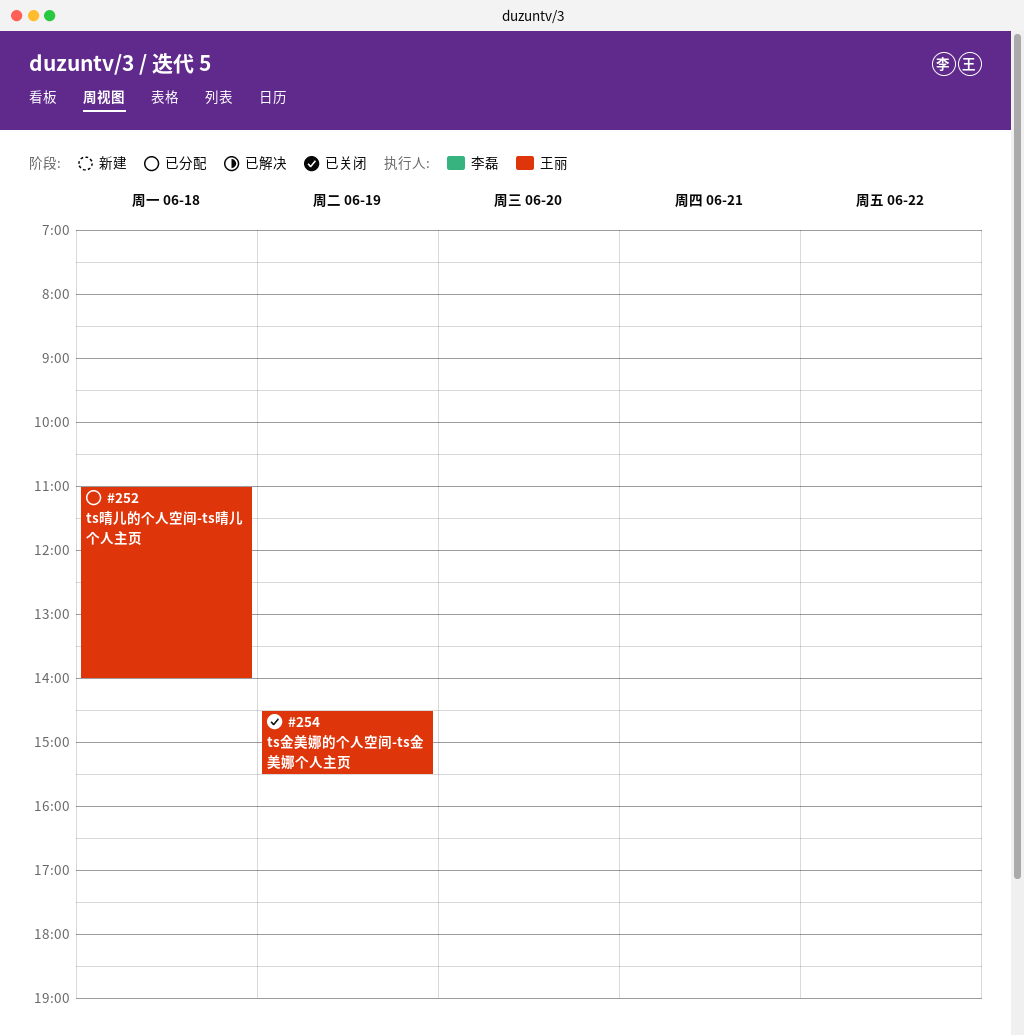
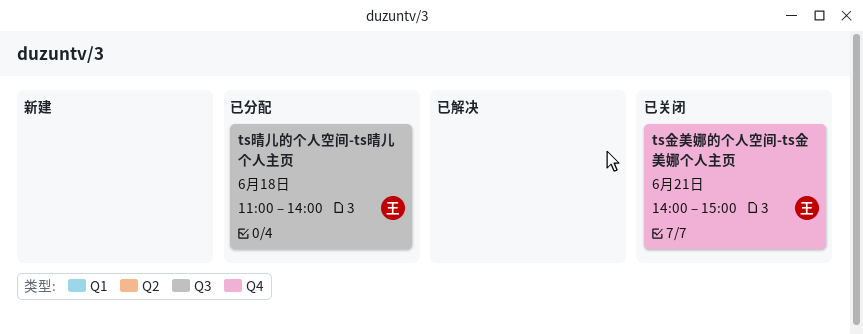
ts金美娜的个人空间-ts金美娜个人主页, day: Jun 19 -> Jun 21
ts金美娜的个人空间-ts金美娜个人主页, begins: 14:30 -> 14:00
ts金美娜的个人空间-ts金美娜个人主页, ends: 15:30 -> 15:00

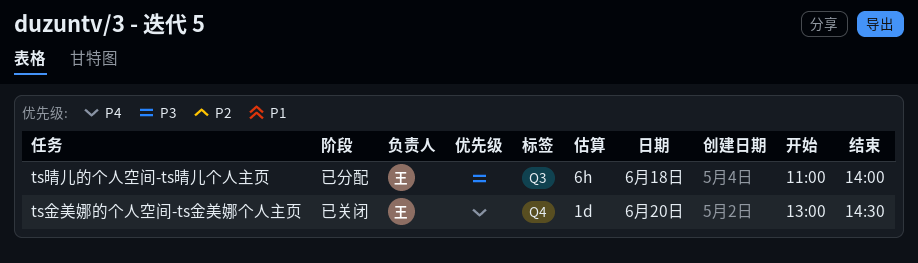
ts金美娜的个人空间-ts金美娜个人主页, day: Jun 21 -> Jun 20
ts金美娜的个人空间-ts金美娜个人主页, begins: 14:00 -> 13:00
ts金美娜的个人空间-ts金美娜个人主页, ends: 15:00 -> 14:30

